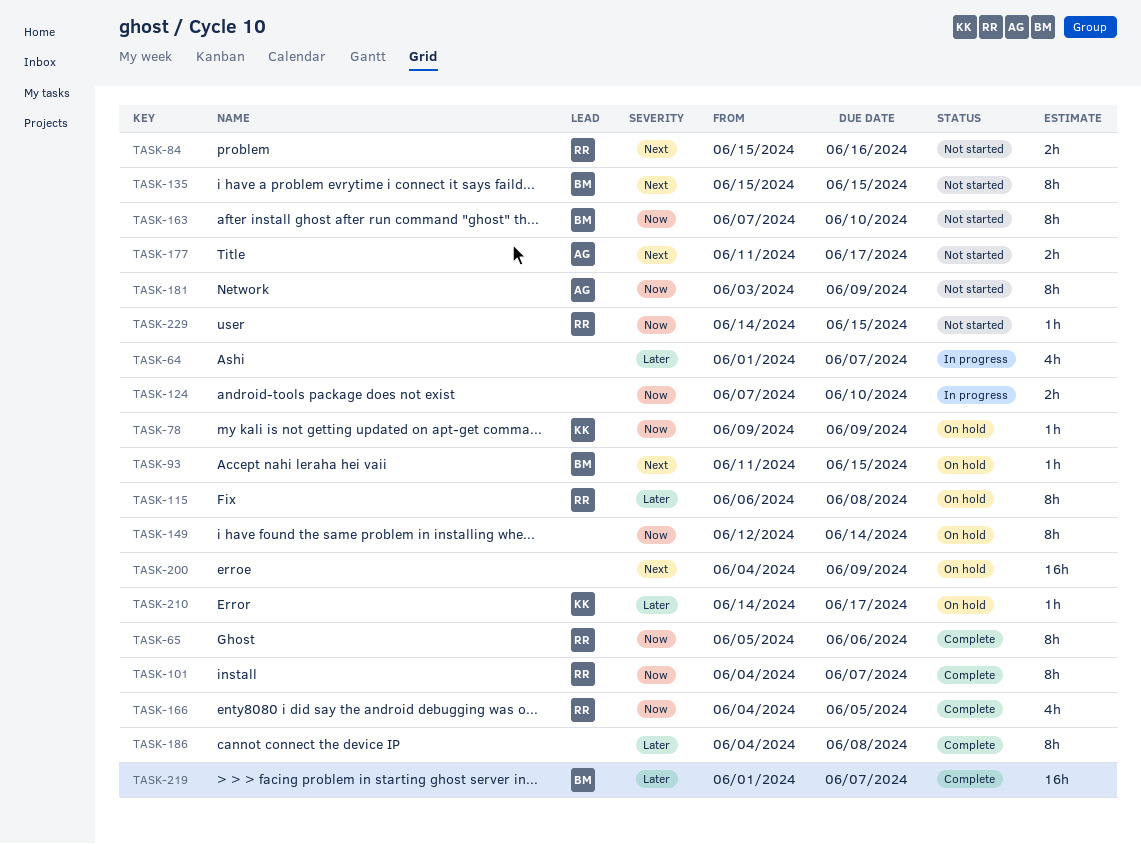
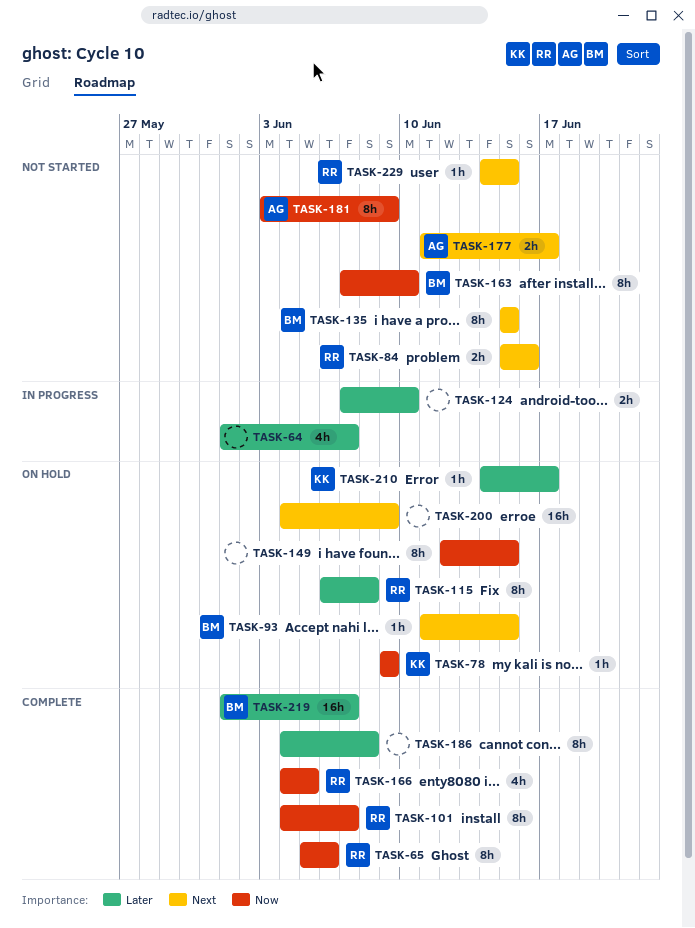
TASK-124, priority: Now -> Later
TASK-149, due: Jun 14 -> Jun 15
TASK-229, priority: Now -> Next

